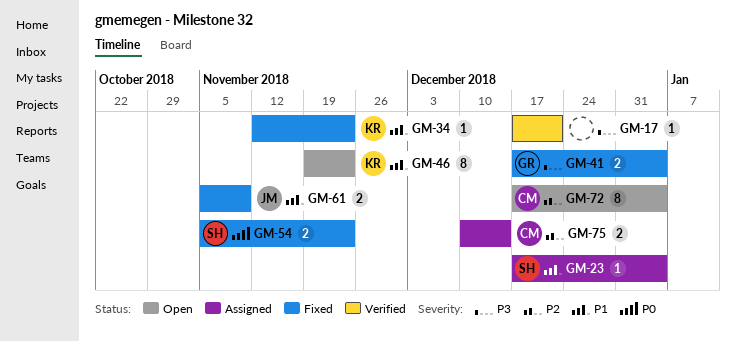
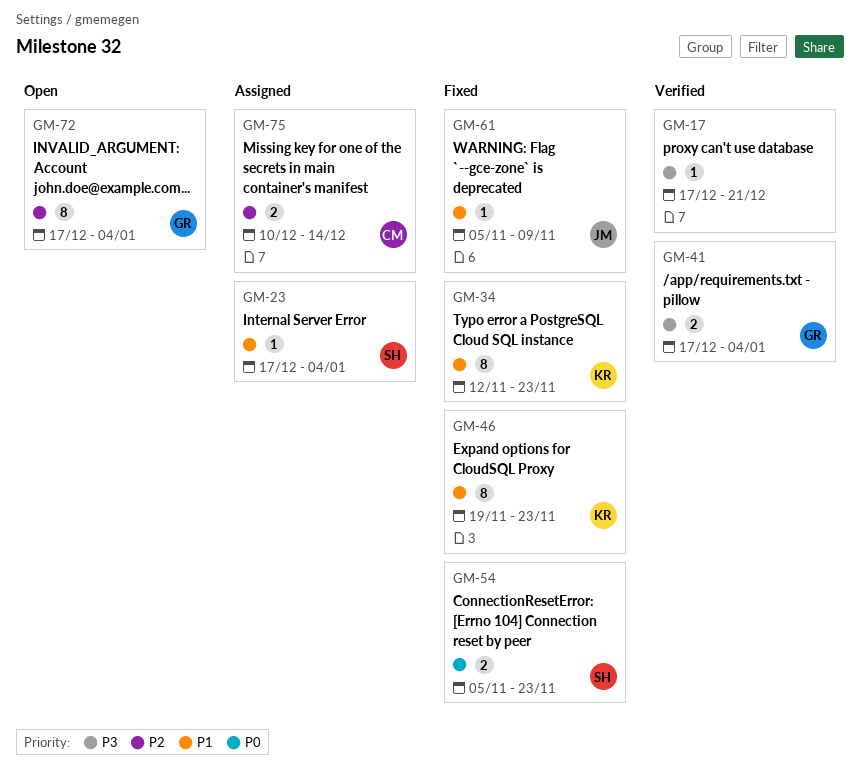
GM-34, estimate: 1 -> 8
GM-41, status: Fixed -> Verified
GM-46, status: Open -> Fixed
GM-61, estimate: 2 -> 1
GM-72, owner: CM -> GR

